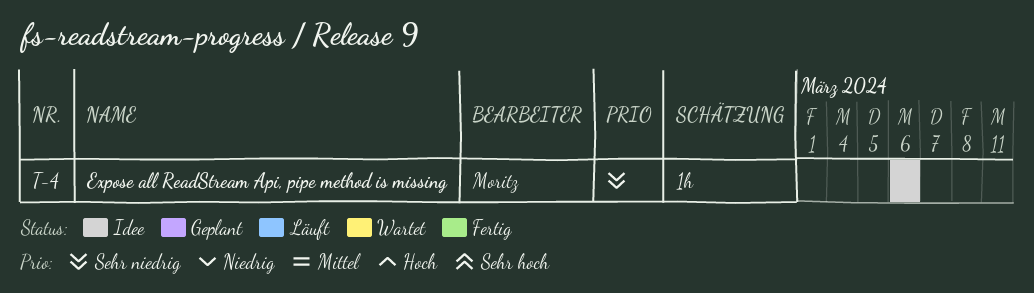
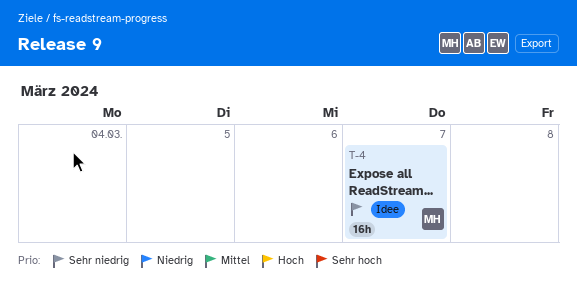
T-4, estimate: 1h -> 16h
T-4, due: Mar 6 -> Mar 7

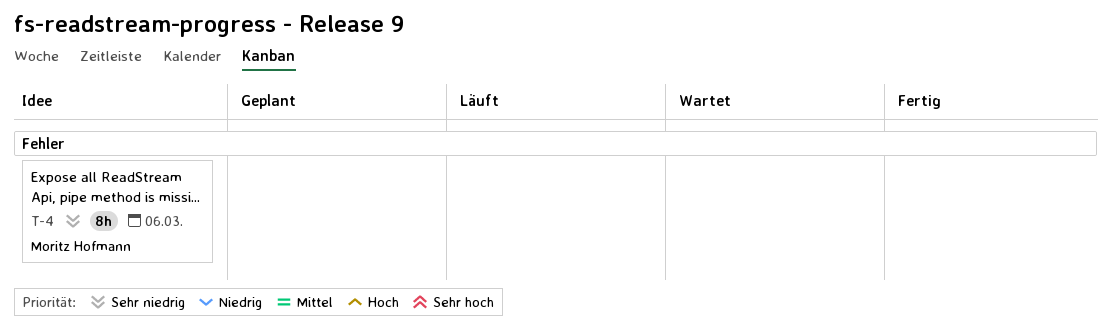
T-4, estimate: 16h -> 8h
T-4, due: Mar 7 -> Mar 6

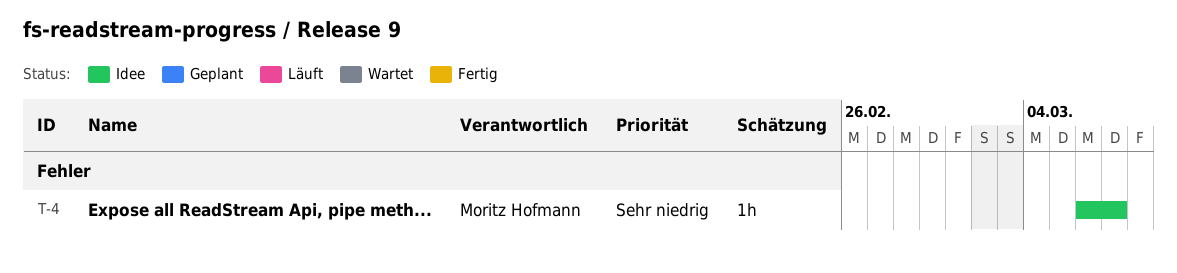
T-4, estimate: 8h -> 1h
T-4, due: Mar 6 -> Mar 7

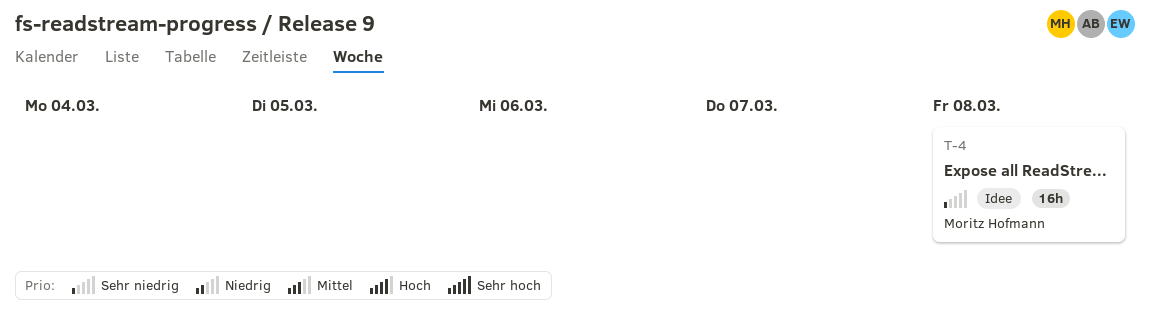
T-4, estimate: 1h -> 16h
T-4, due: Mar 7 -> Mar 8

